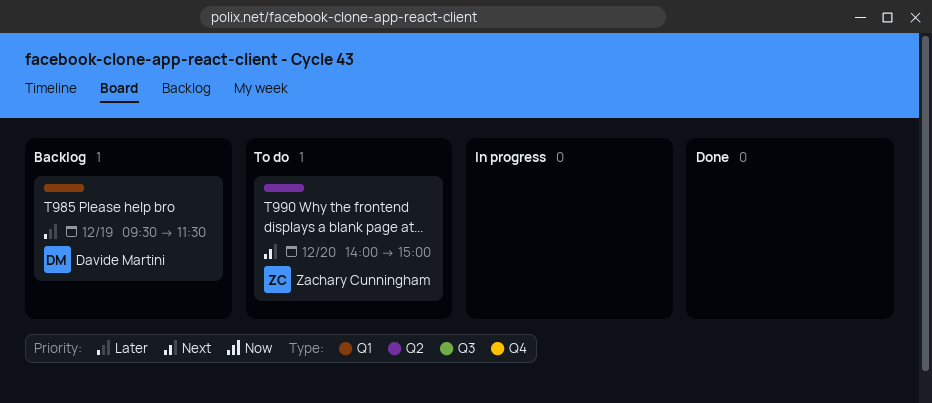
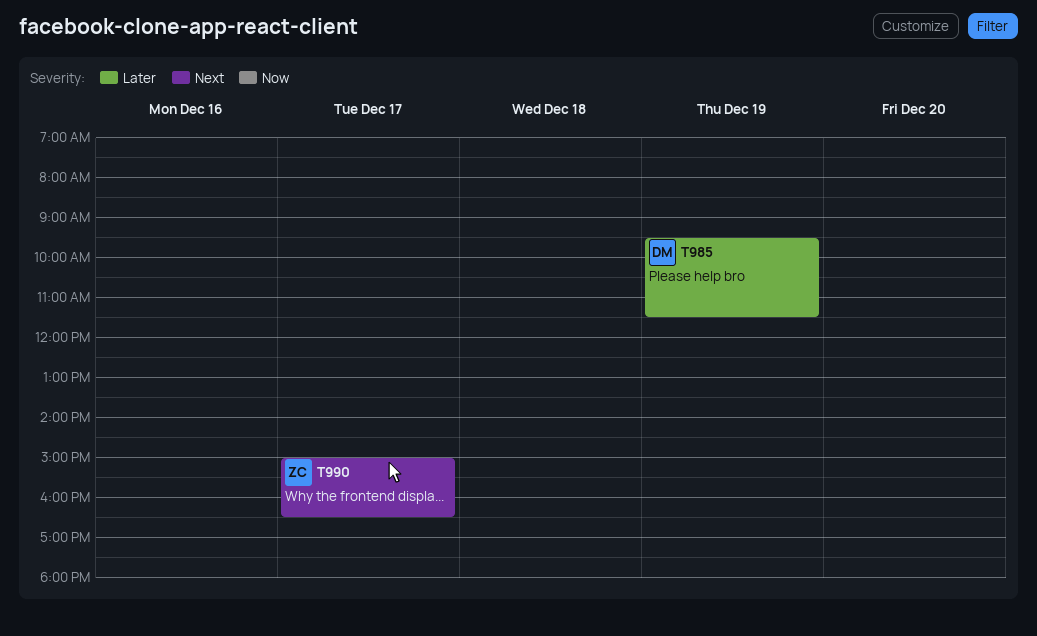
T990, day: Dec 20 -> Dec 17
T990, begins: 14:00 -> 15:00
T990, ends: 15:00 -> 16:30

